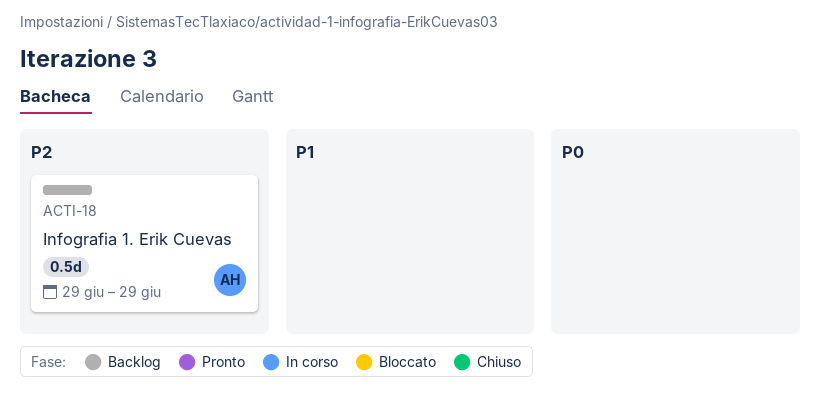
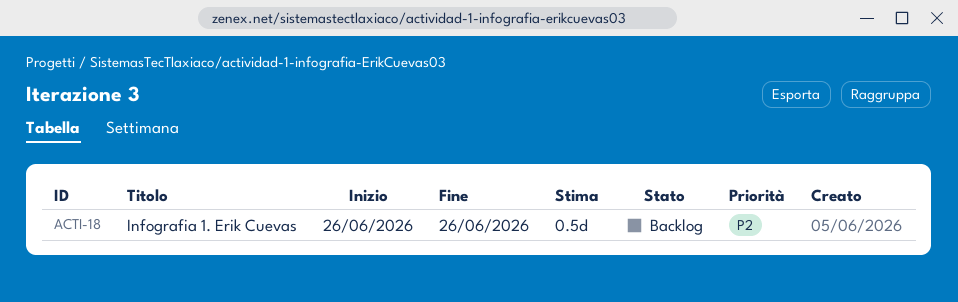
ACTI-18, start: Jun 29 -> Jun 26
ACTI-18, due: Jun 29 -> Jun 26

